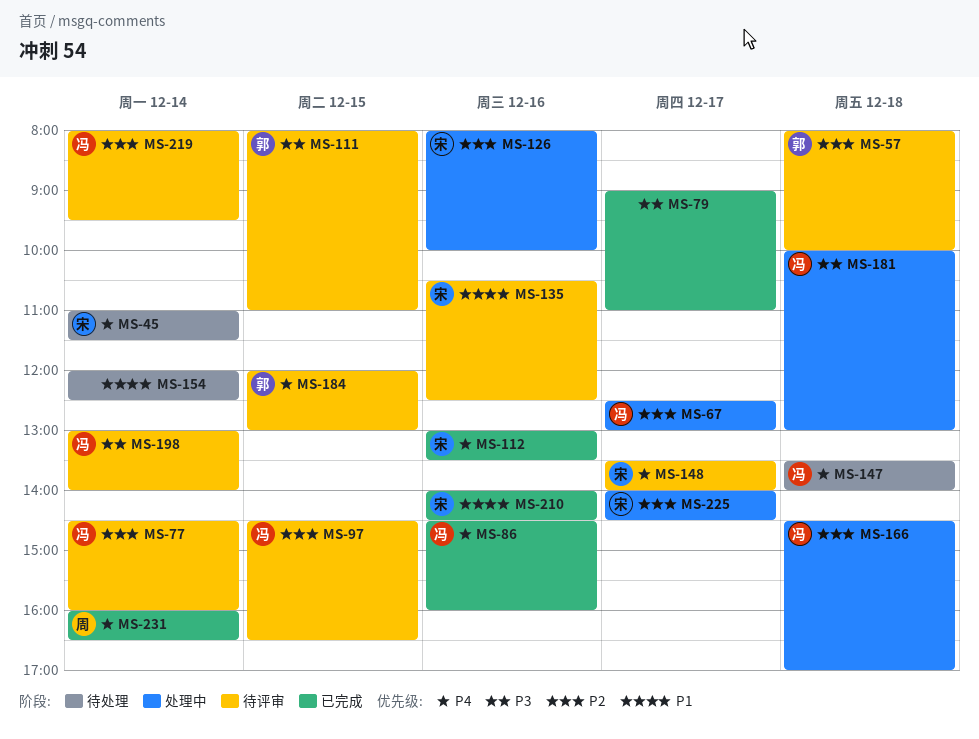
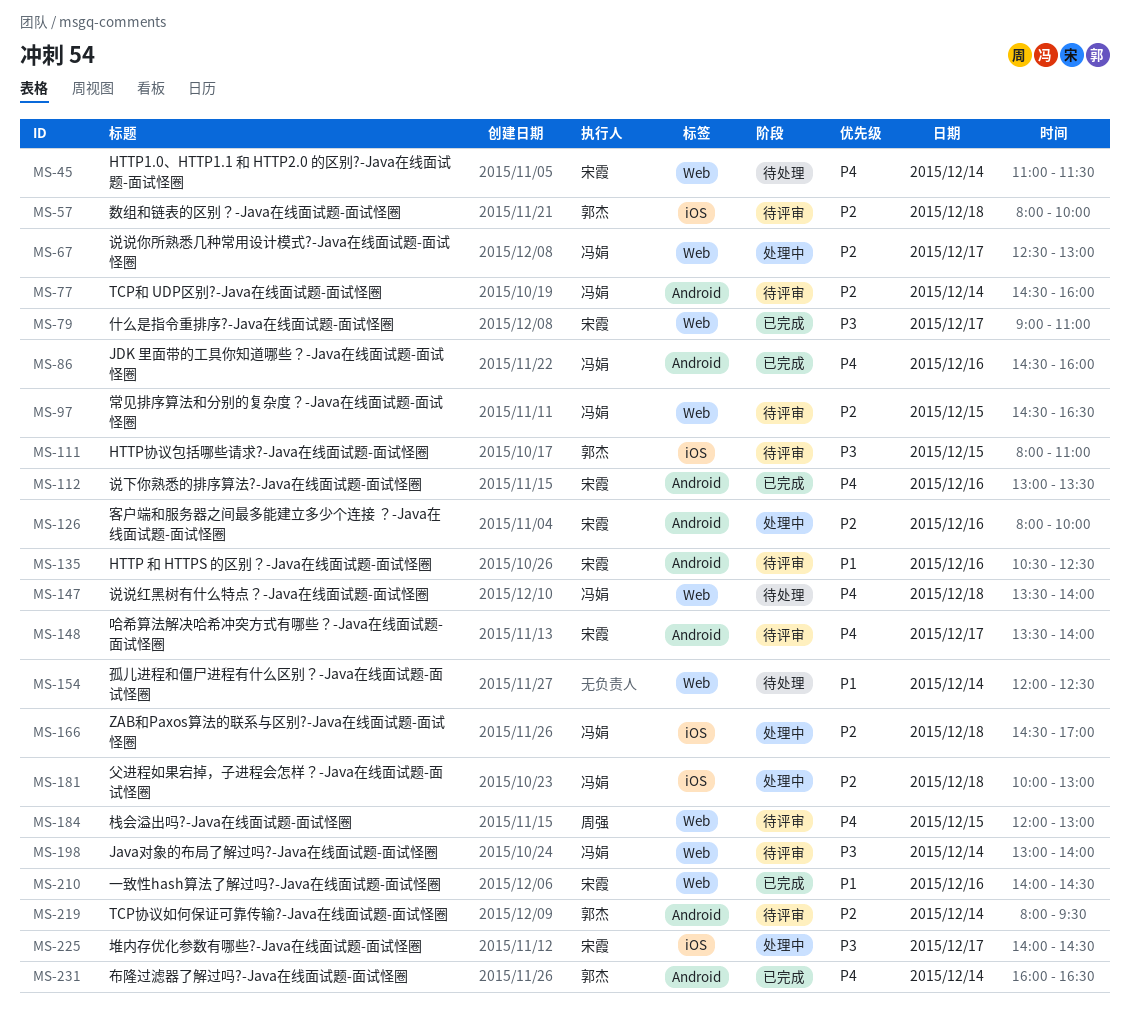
MS-79, owner: none -> 宋霞
MS-181, priority: P3 -> P2
MS-184, owner: 郭杰 -> 周强
MS-219, owner: 冯娟 -> 郭杰
MS-225, priority: P2 -> P3
MS-231, owner: 周强 -> 郭杰

